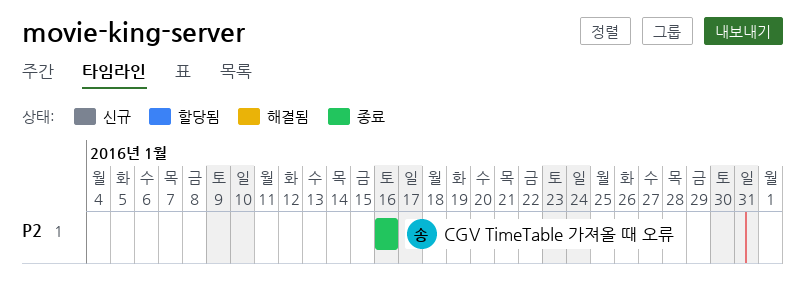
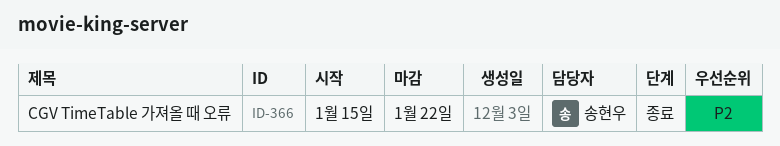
CGV TimeTable 가져올 때 오류, start: Jan 16 -> Jan 15
CGV TimeTable 가져올 때 오류, due: Jan 16 -> Jan 22

